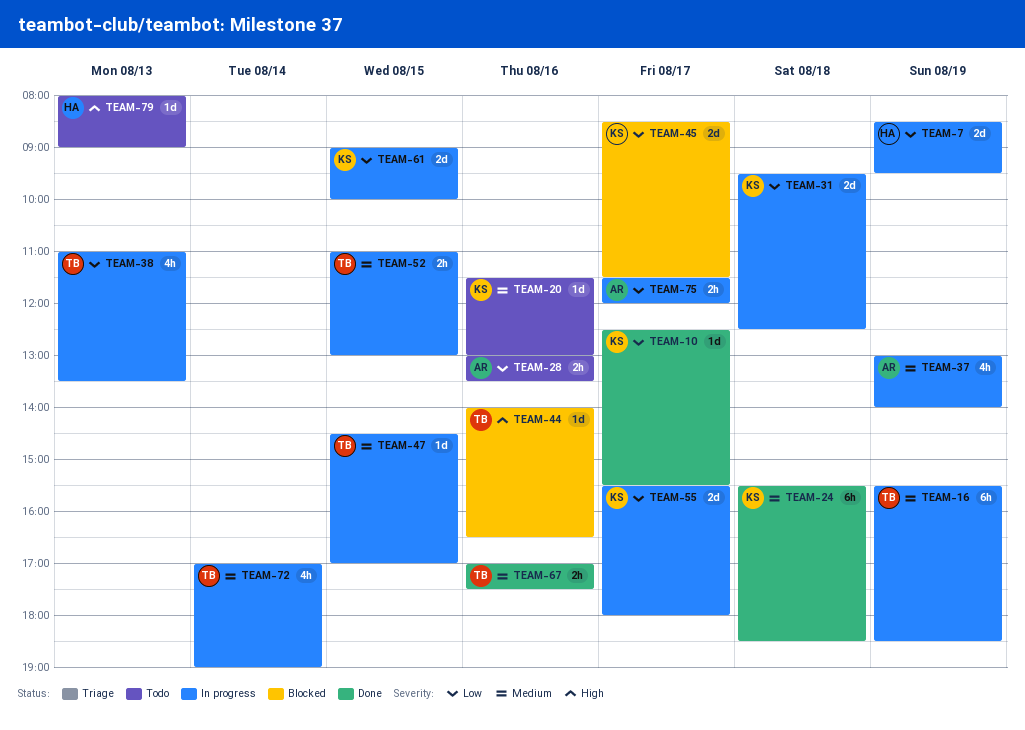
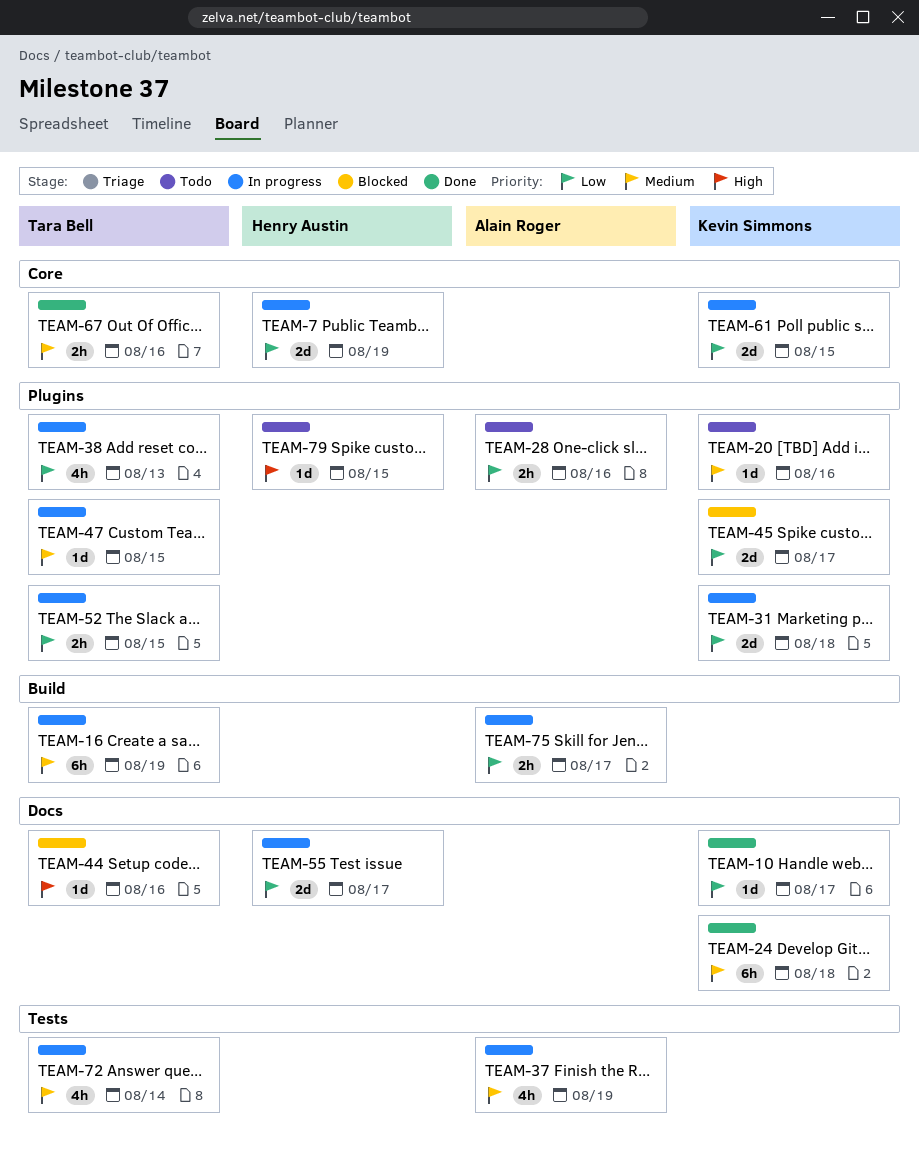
TEAM-52, priority: Medium -> Low
TEAM-55, owner: Kevin Simmons -> Henry Austin
TEAM-79, day: Aug 13 -> Aug 15

